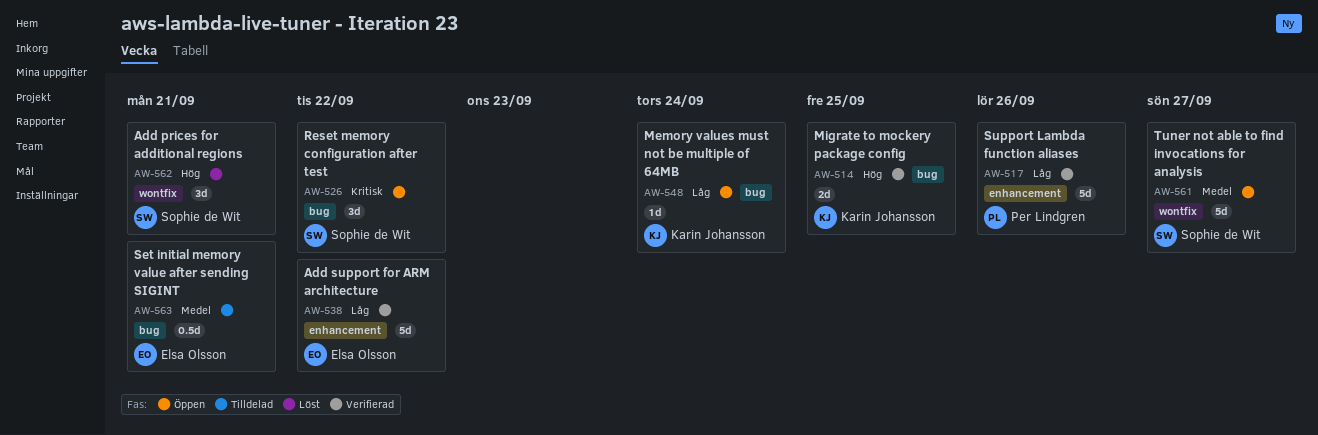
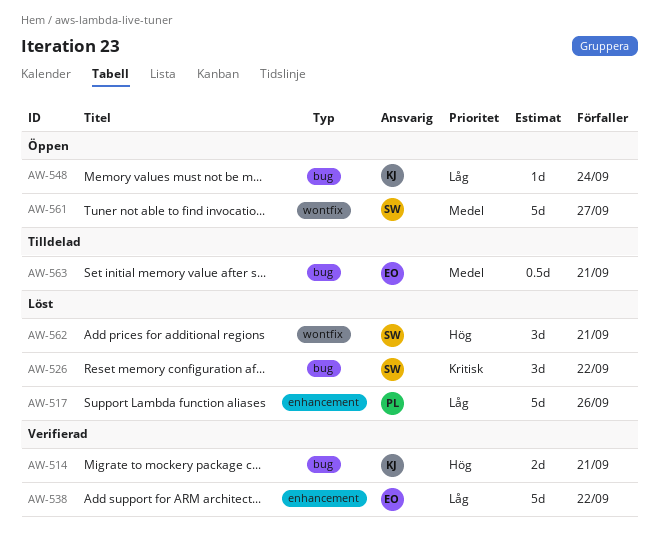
AW-514, due: Sep 25 -> Sep 21
AW-517, status: Verifierad -> Löst
AW-526, status: Öppen -> Löst

